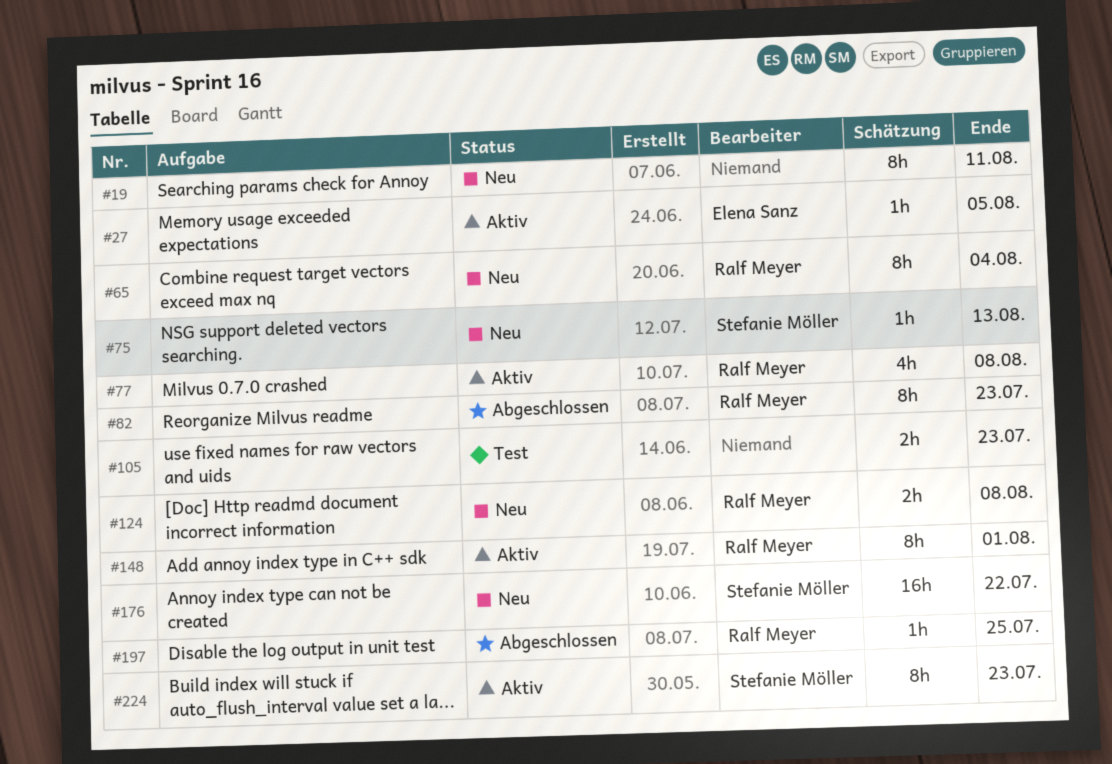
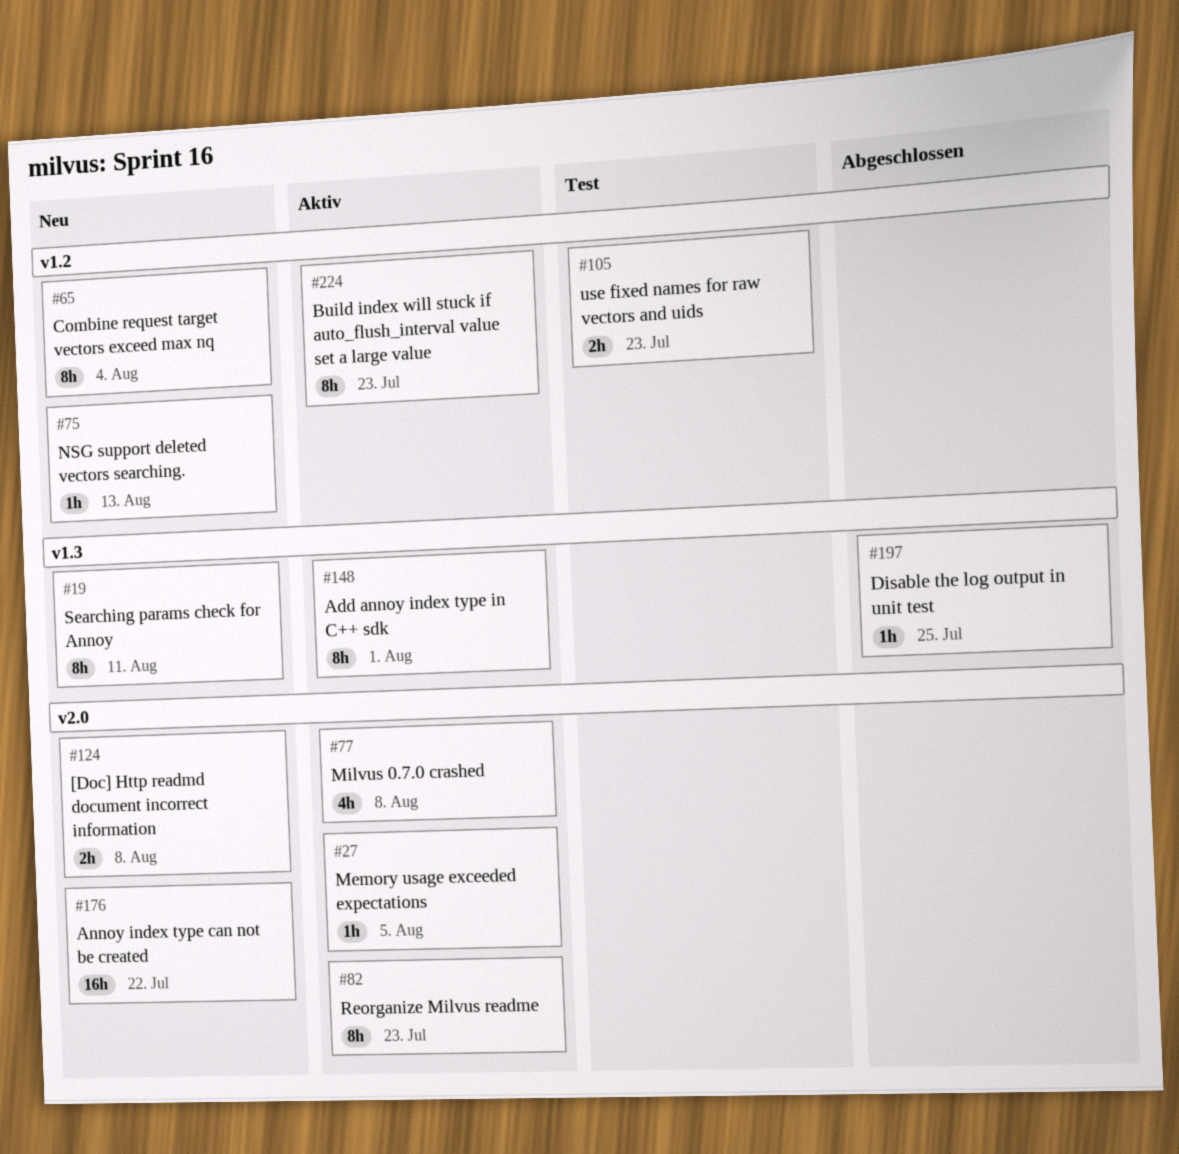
#82, status: Abgeschlossen -> Aktiv

